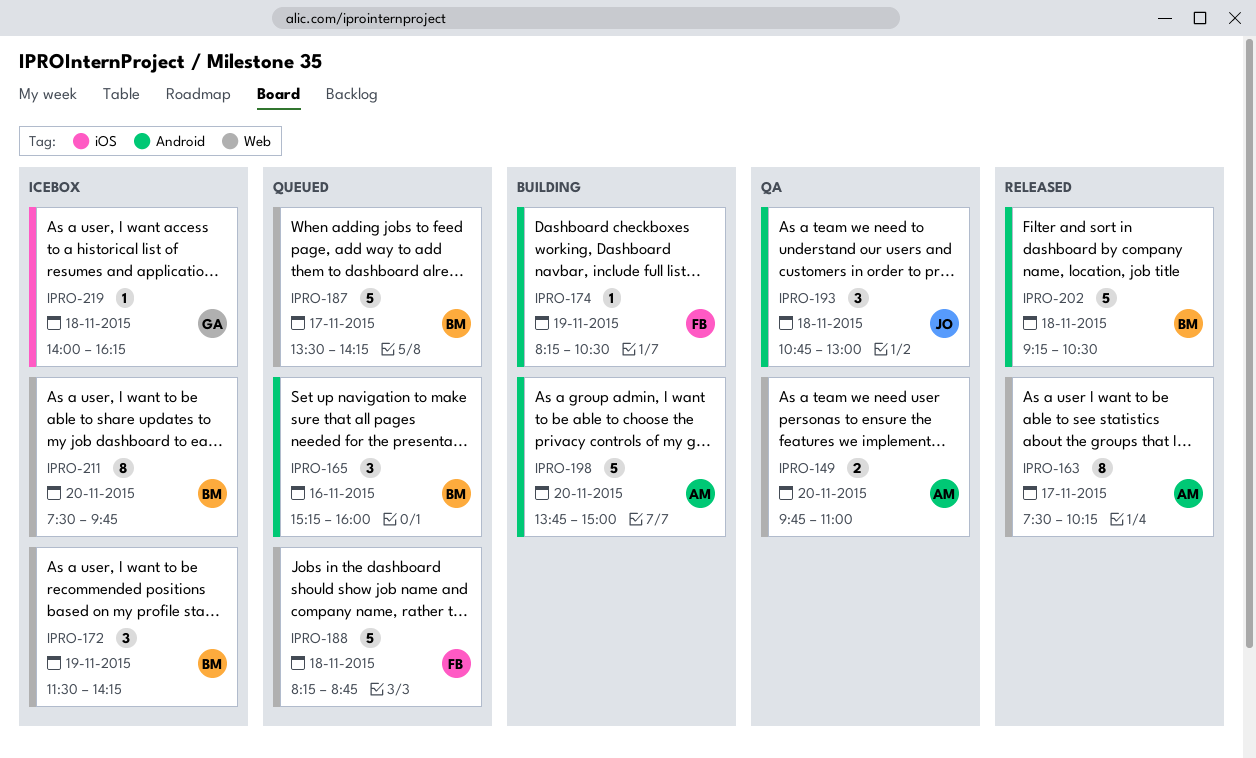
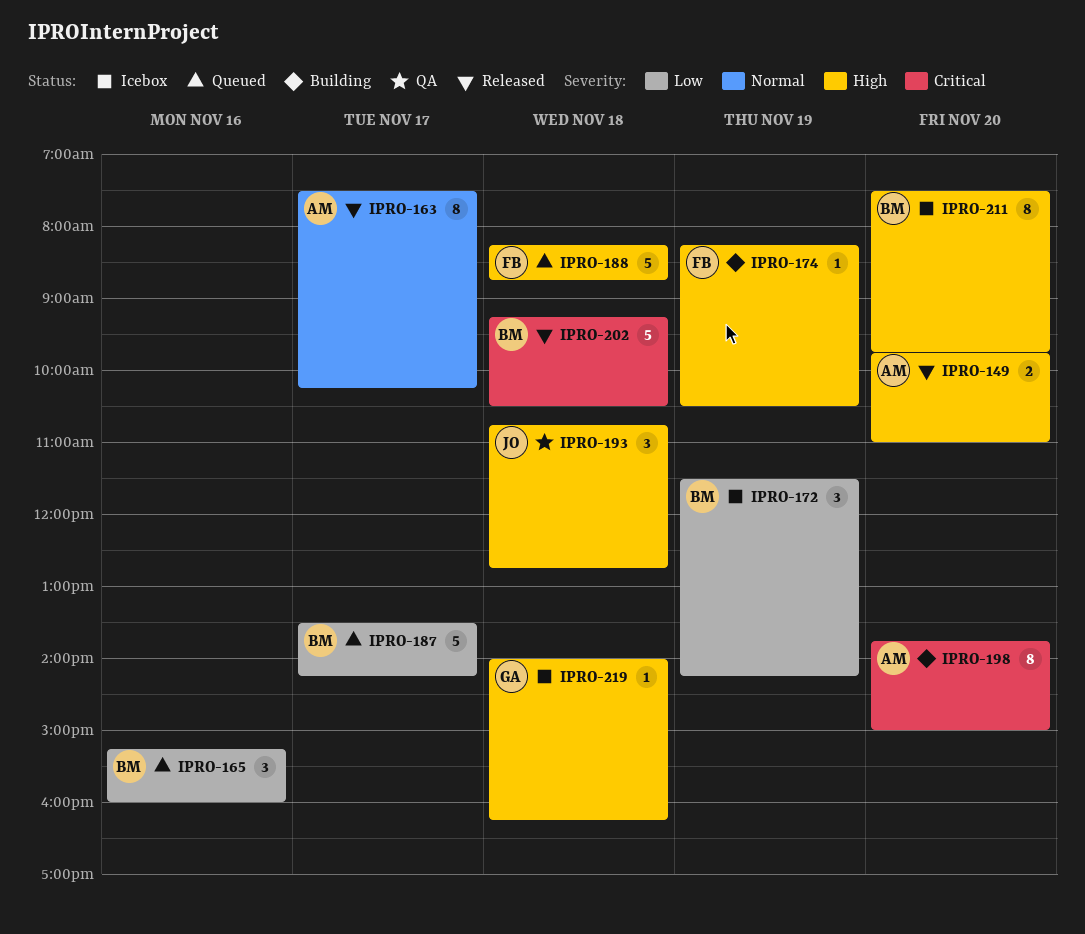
IPRO-149, status: QA -> Released
IPRO-193, ends: 13:00 -> 12:45
IPRO-198, estimate: 5 -> 8

